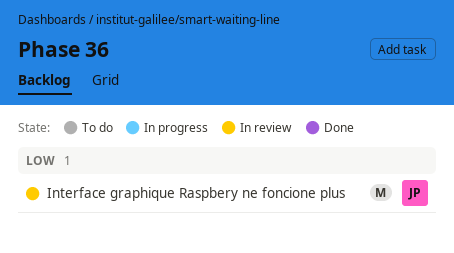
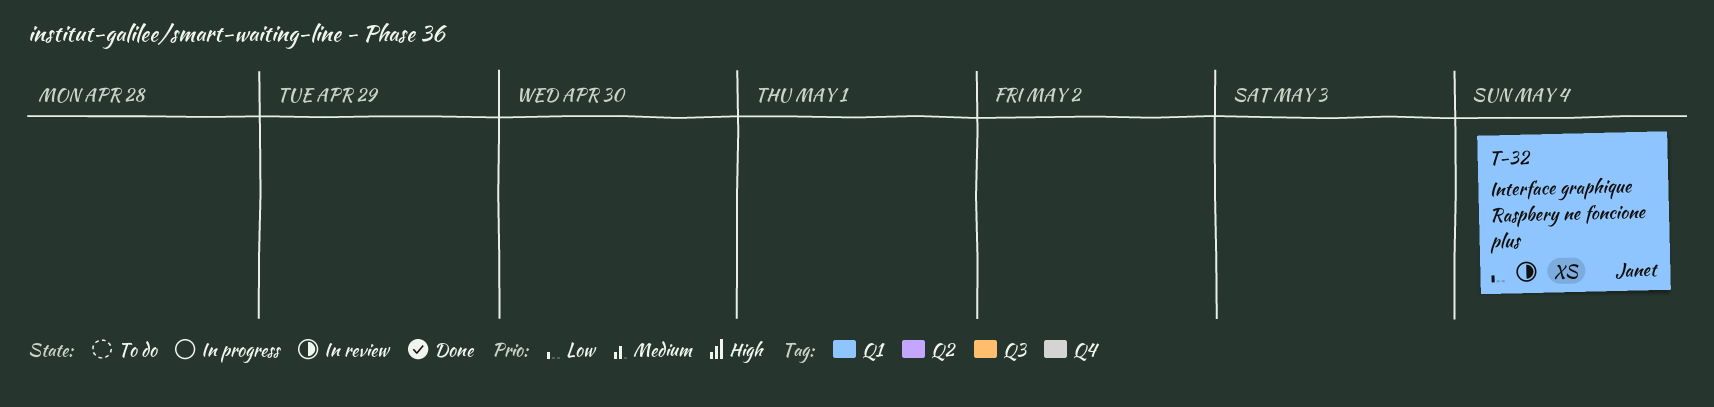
Interface graphique Raspbery ne foncione plus, estimate: M -> XS

